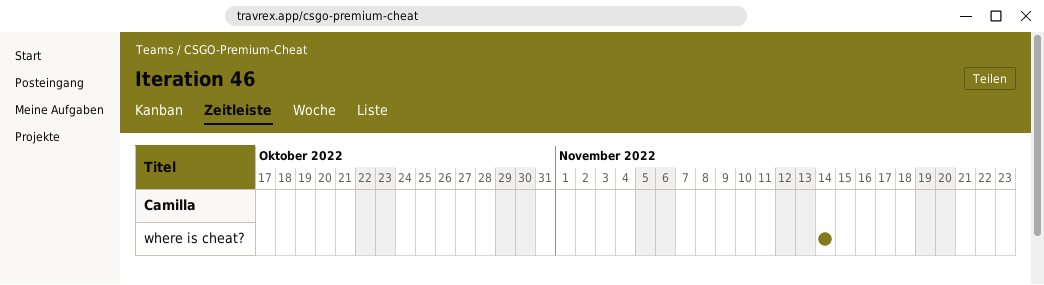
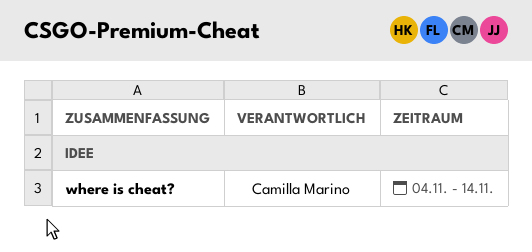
where is cheat?, start: Nov 14 -> Nov 4

